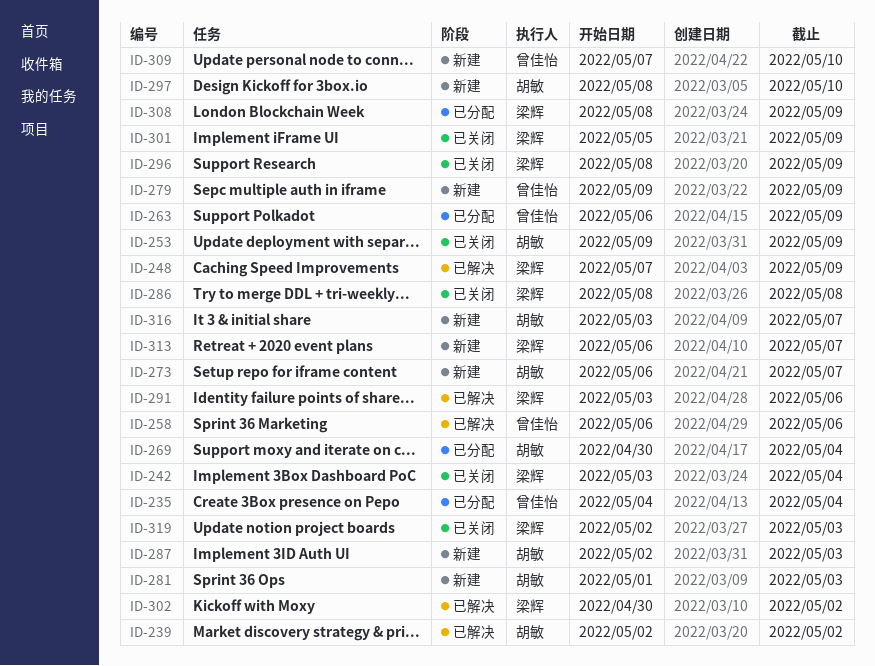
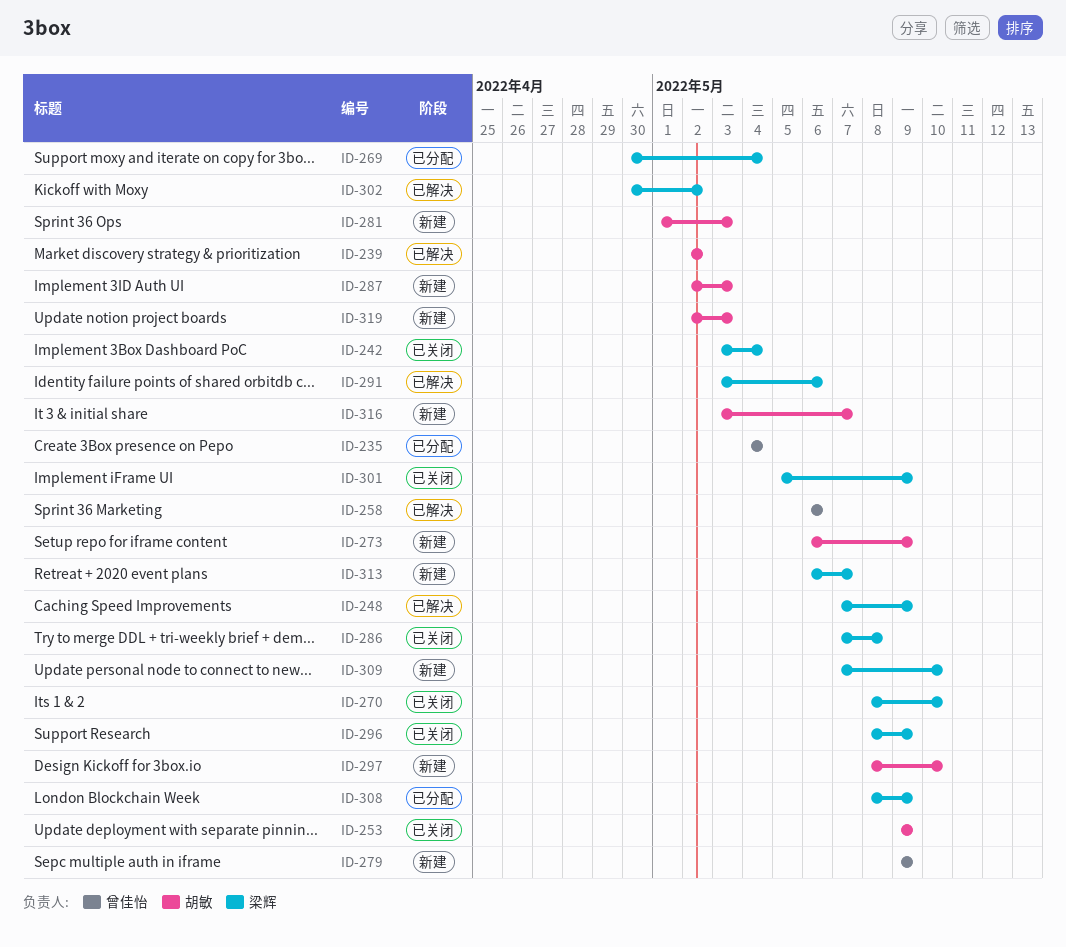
ID-263: present -> none
ID-269, owner: 胡敏 -> 梁辉
ID-270: none -> present
ID-273, due: May 7 -> May 9
ID-286, start: May 8 -> May 7
ID-309, owner: 曾佳怡 -> 梁辉
ID-319, status: 已关闭 -> 新建
ID-319, owner: 梁辉 -> 胡敏

